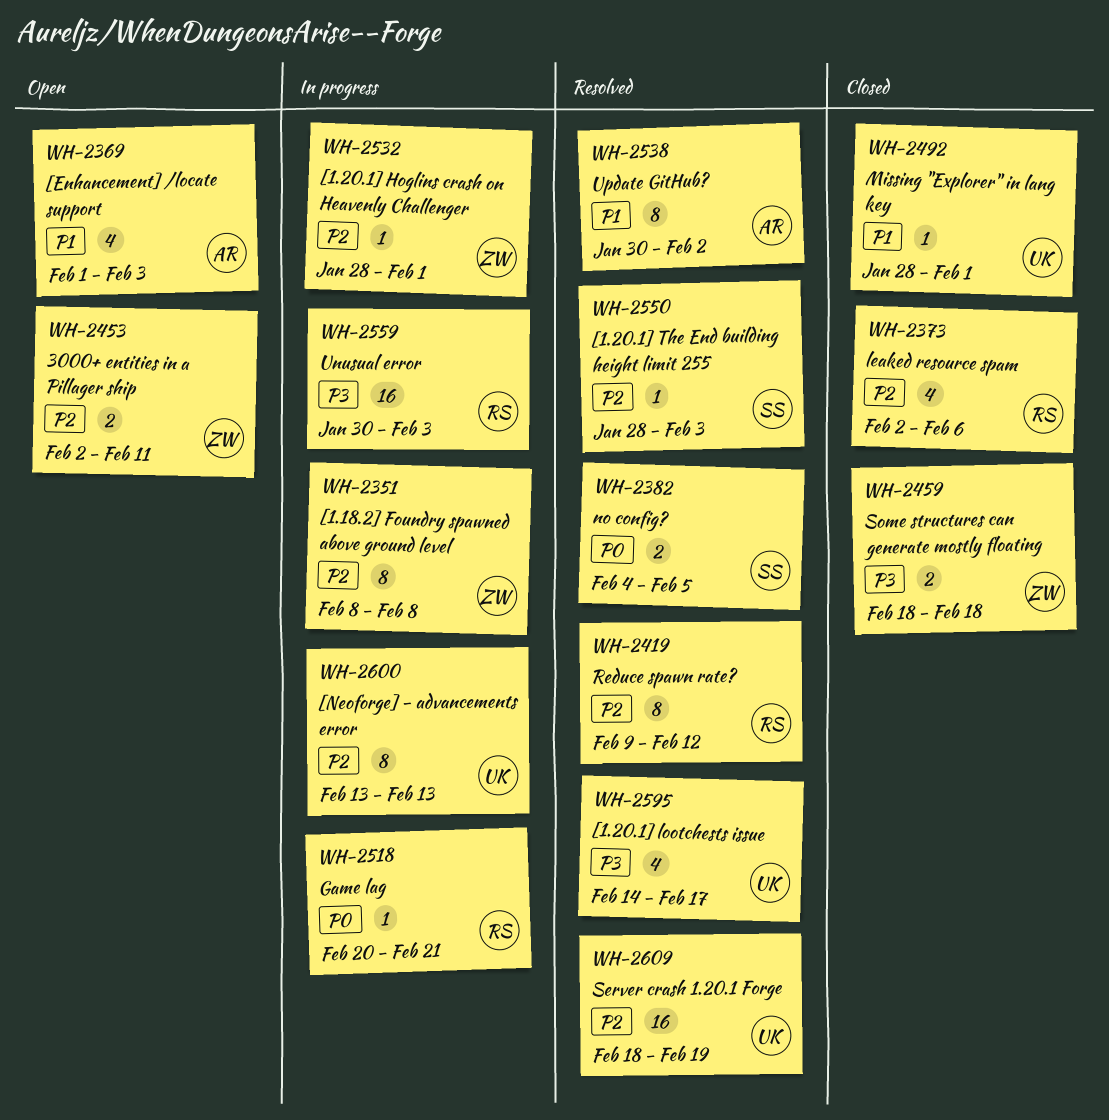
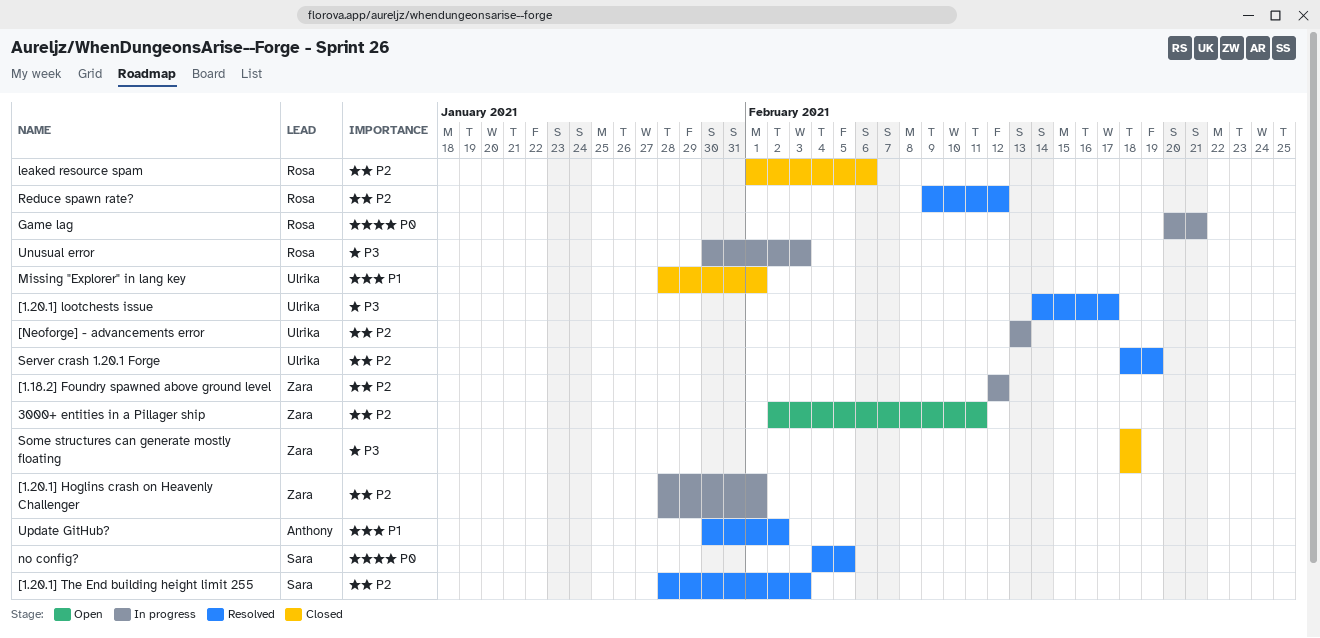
[1.18.2] Foundry spawned above ground level, start: Feb 8 -> Feb 12
[1.18.2] Foundry spawned above ground level, due: Feb 8 -> Feb 12
[Enhancement] /locate support: present -> none
leaked resource spam, start: Feb 2 -> Feb 1

